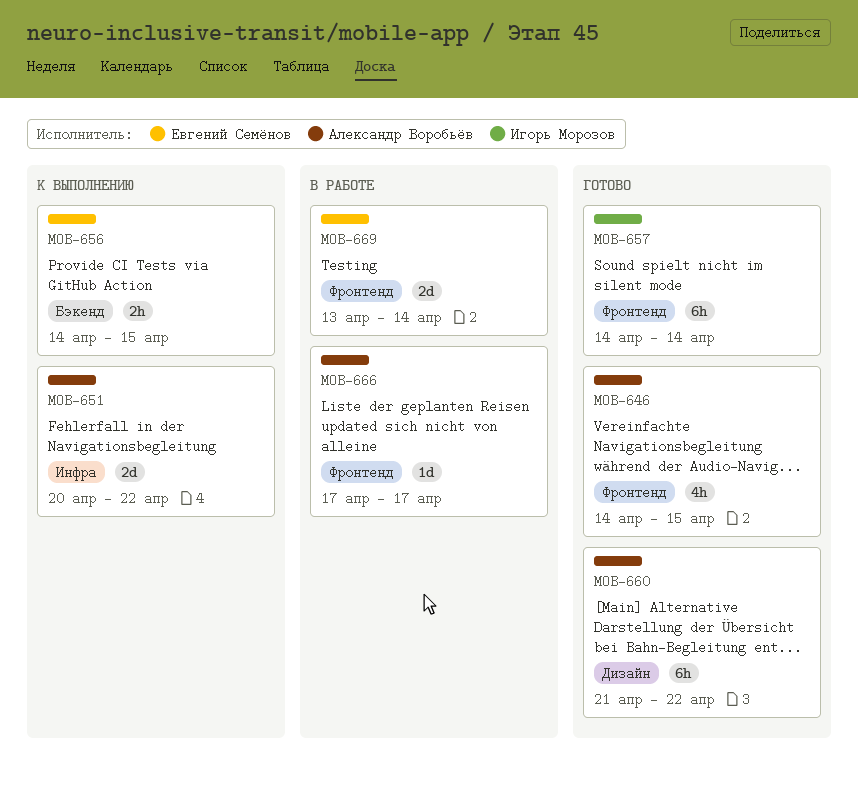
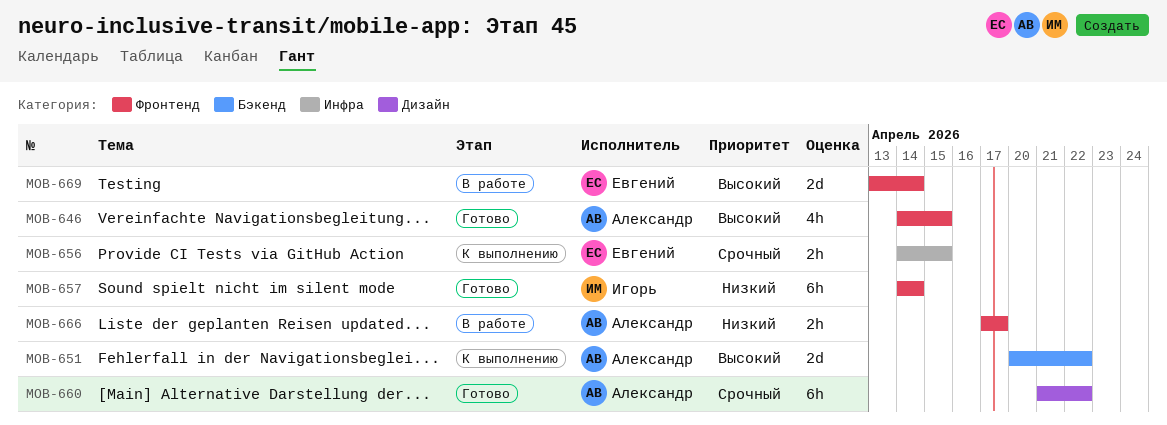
MOB-651, label: Инфра -> Бэкенд
MOB-656, label: Бэкенд -> Инфра
MOB-666, estimate: 1d -> 2h

